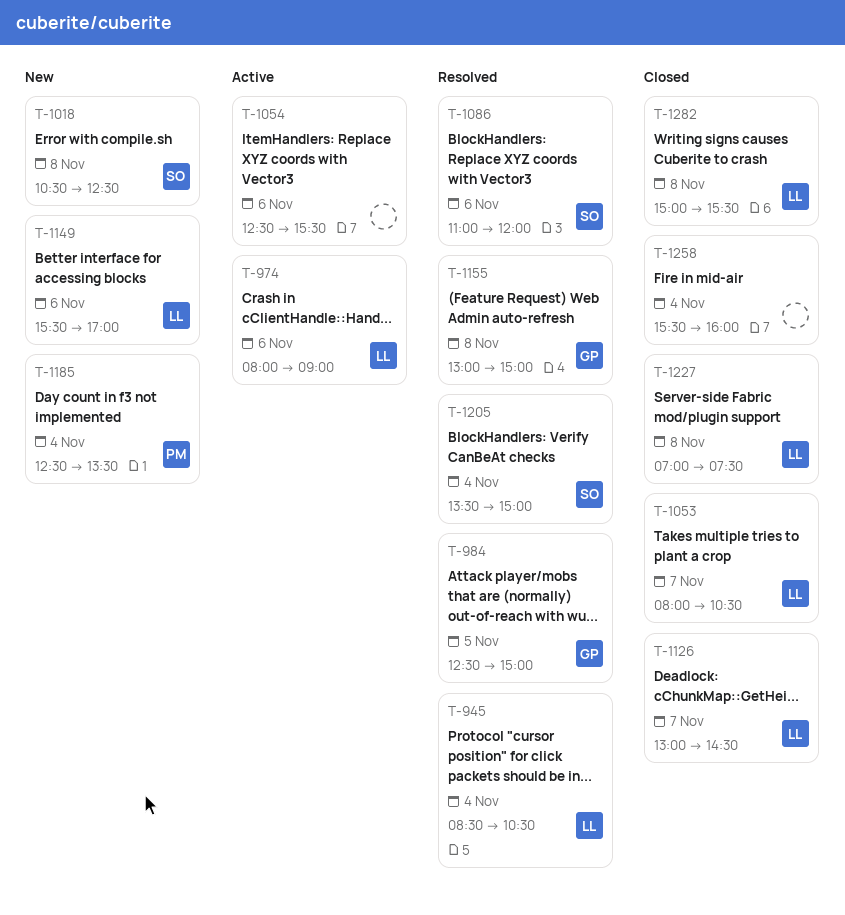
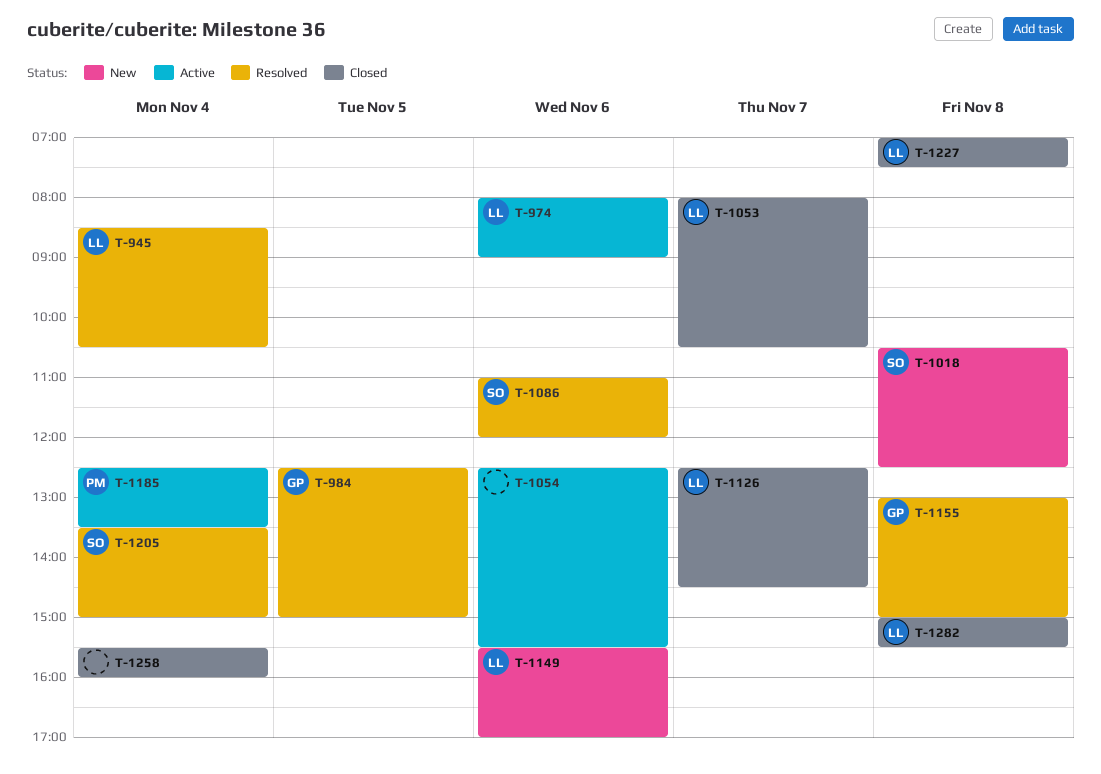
T-1126, begins: 13:00 -> 12:30
T-1185, status: New -> Active

